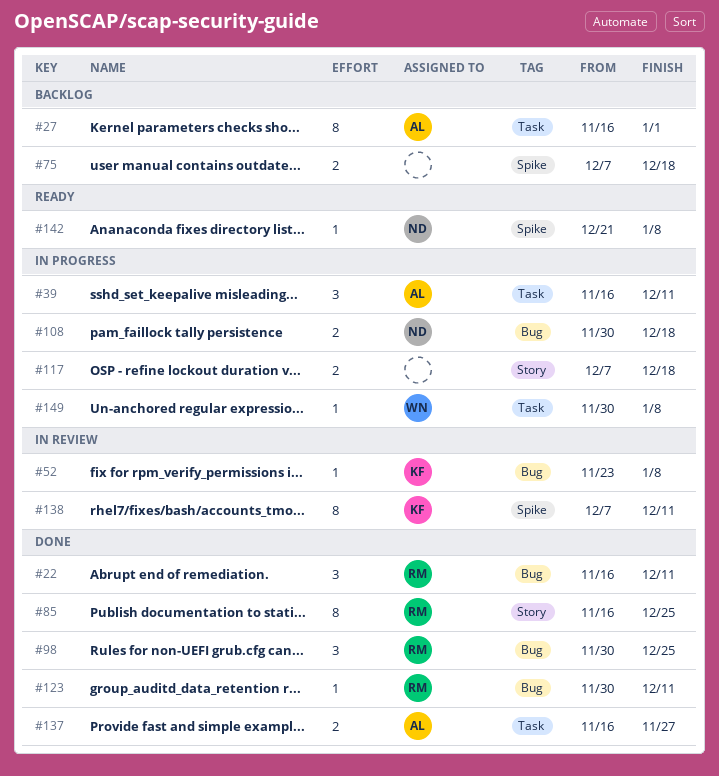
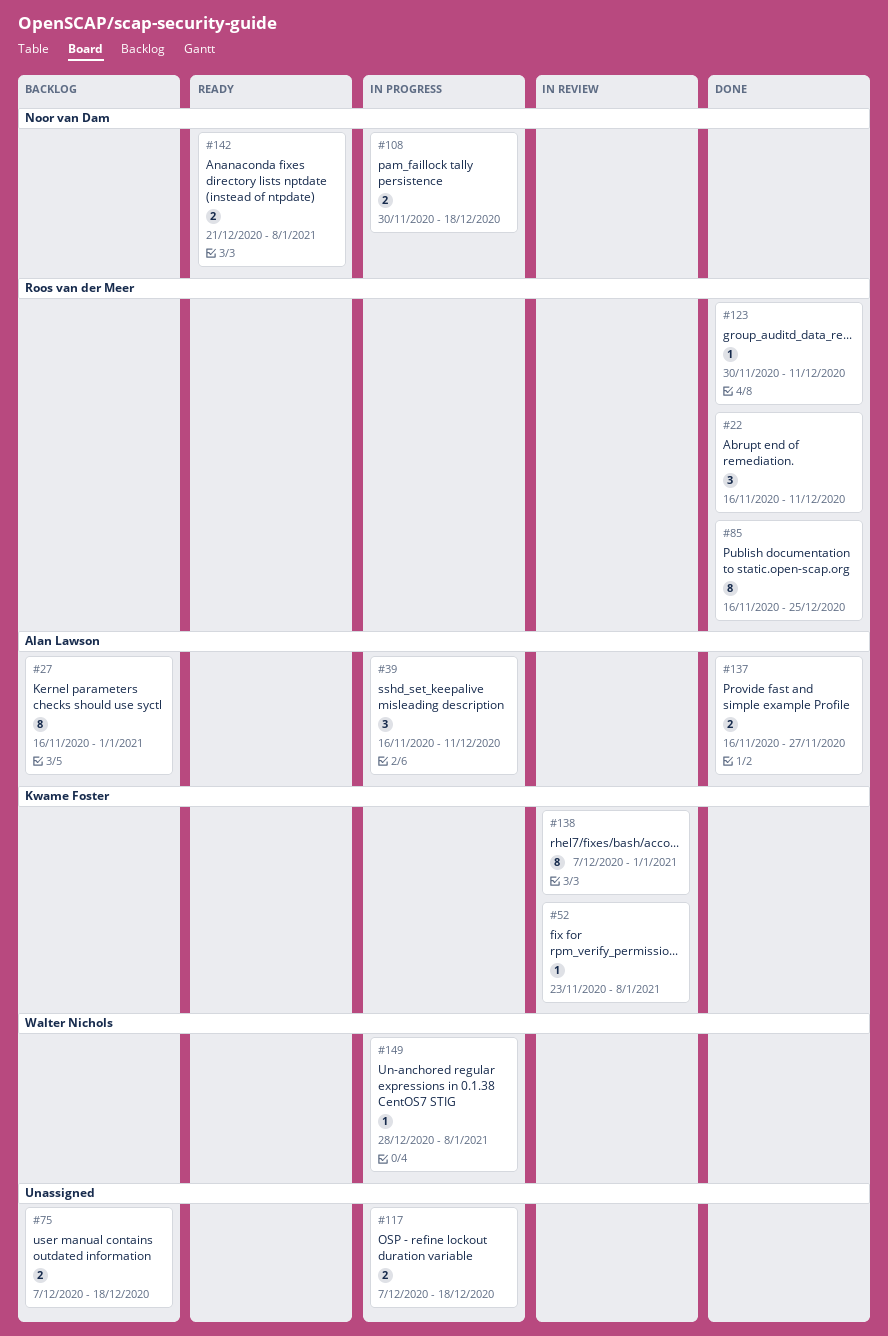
#98: present -> none
#138, due: Dec 11 -> Jan 1
#142, estimate: 1 -> 2
#149, start: Nov 30 -> Dec 28

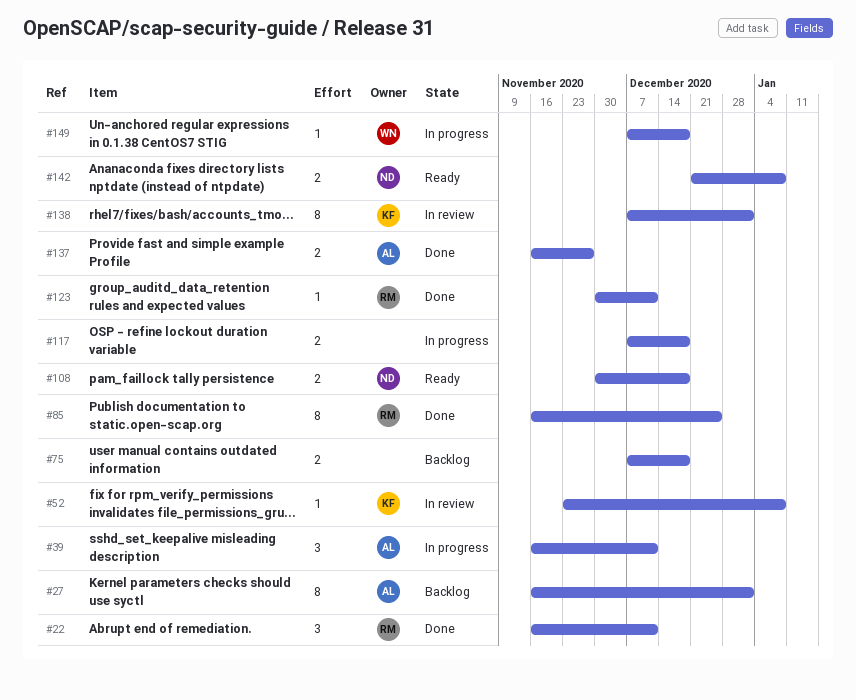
#108, status: In progress -> Ready
#149, start: Dec 28 -> Dec 7
#149, due: Jan 8 -> Dec 18

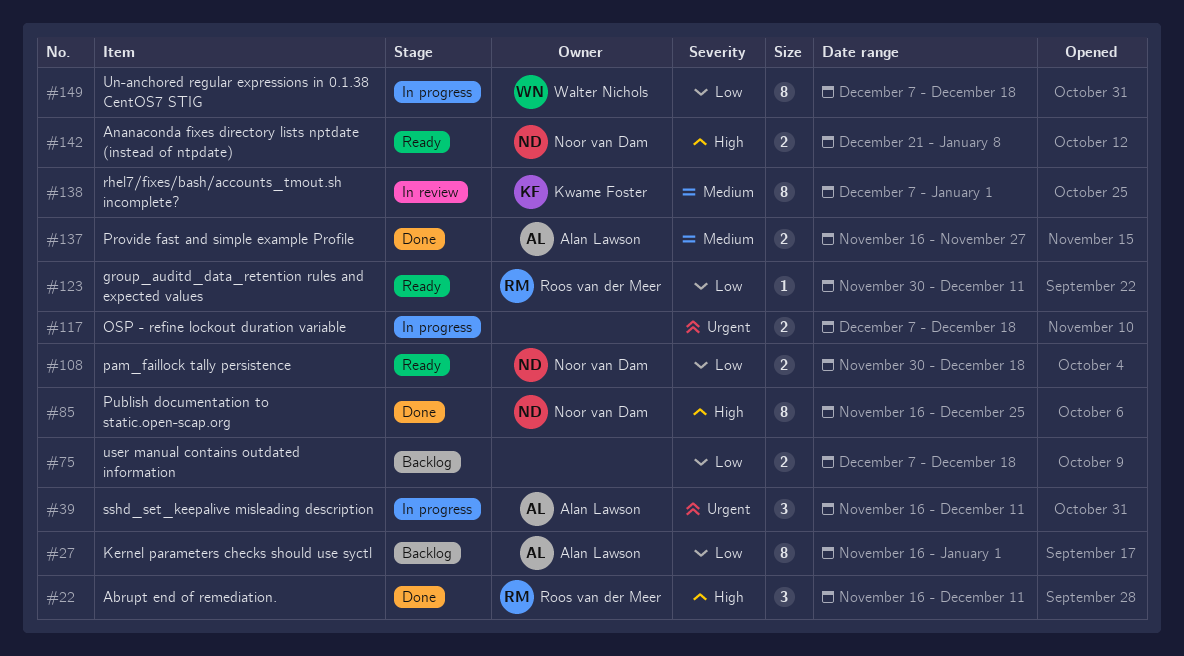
#52: present -> none
#85, owner: Roos van der Meer -> Noor van Dam
#123, status: Done -> Ready
#149, estimate: 1 -> 8

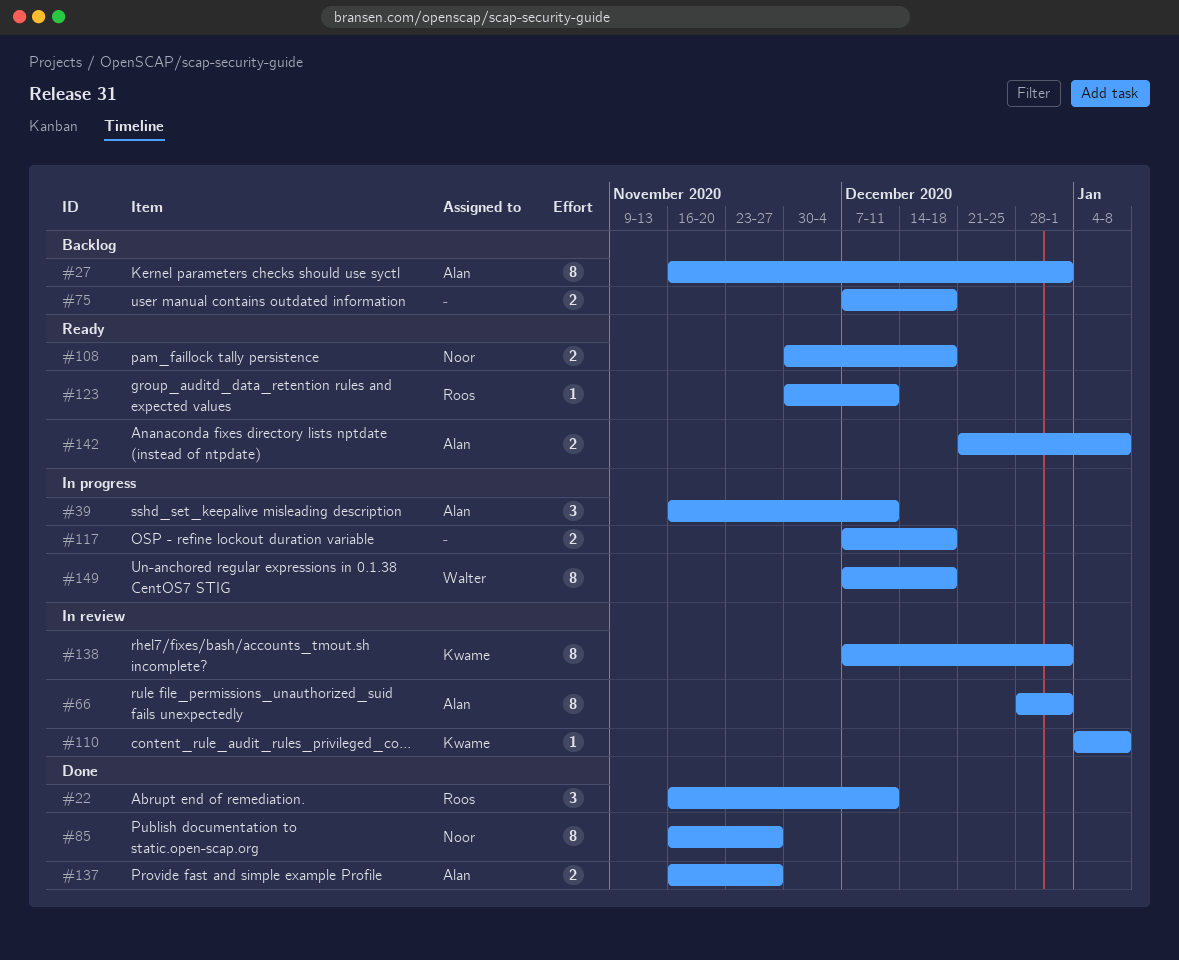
#66: none -> present
#85, due: Dec 25 -> Nov 27
#110: none -> present
#142, owner: Noor van Dam -> Alan Lawson

